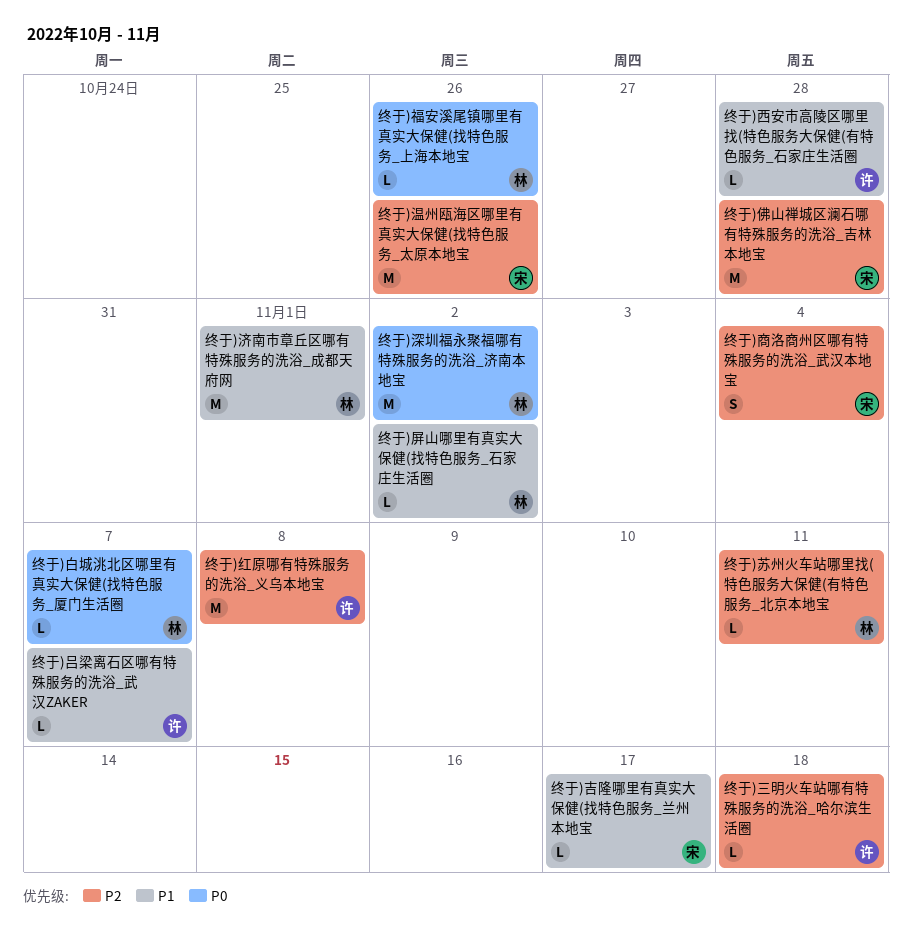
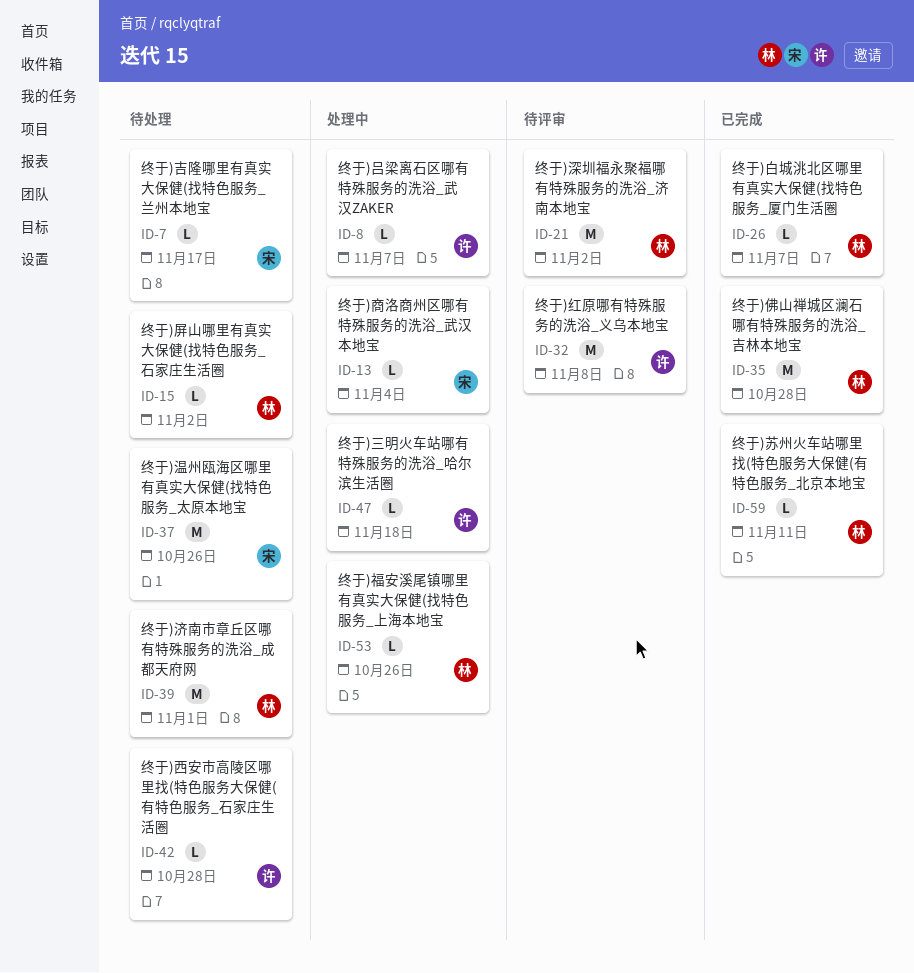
终于)佛山禅城区澜石哪有特殊服务的洗浴_吉林本地宝, owner: 宋 -> 林
终于)商洛商州区哪有特殊服务的洗浴_武汉本地宝, estimate: S -> L

